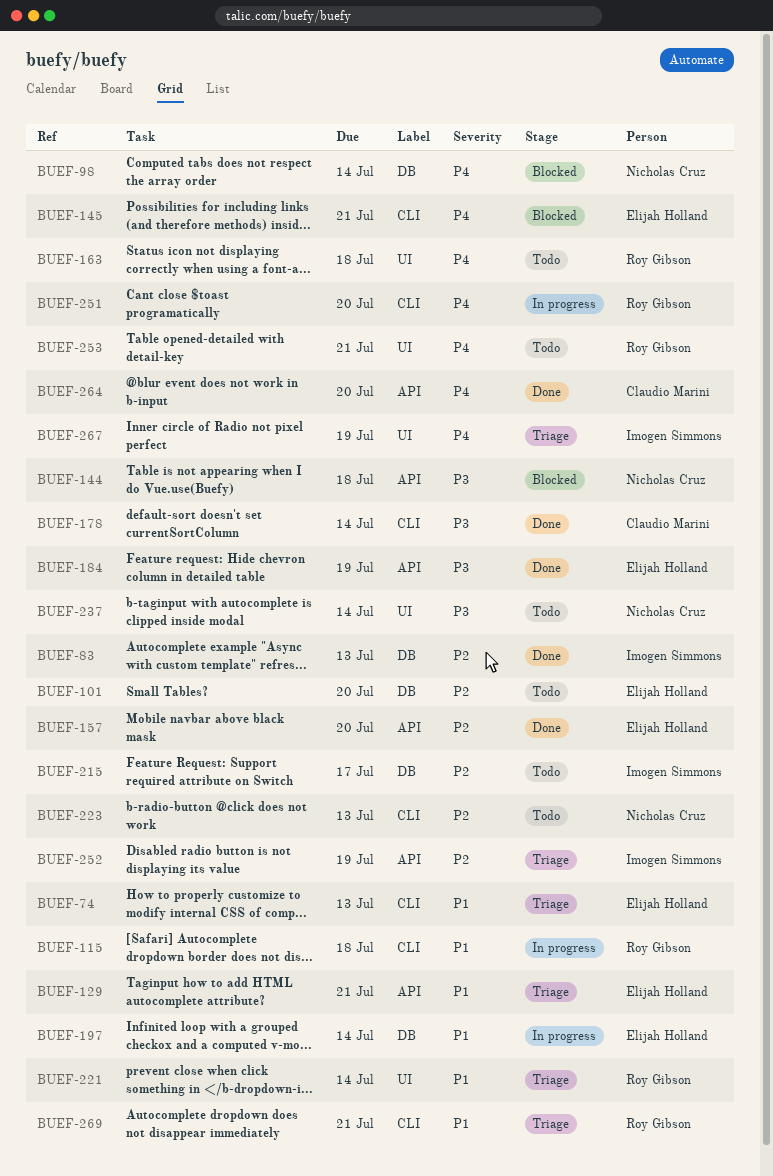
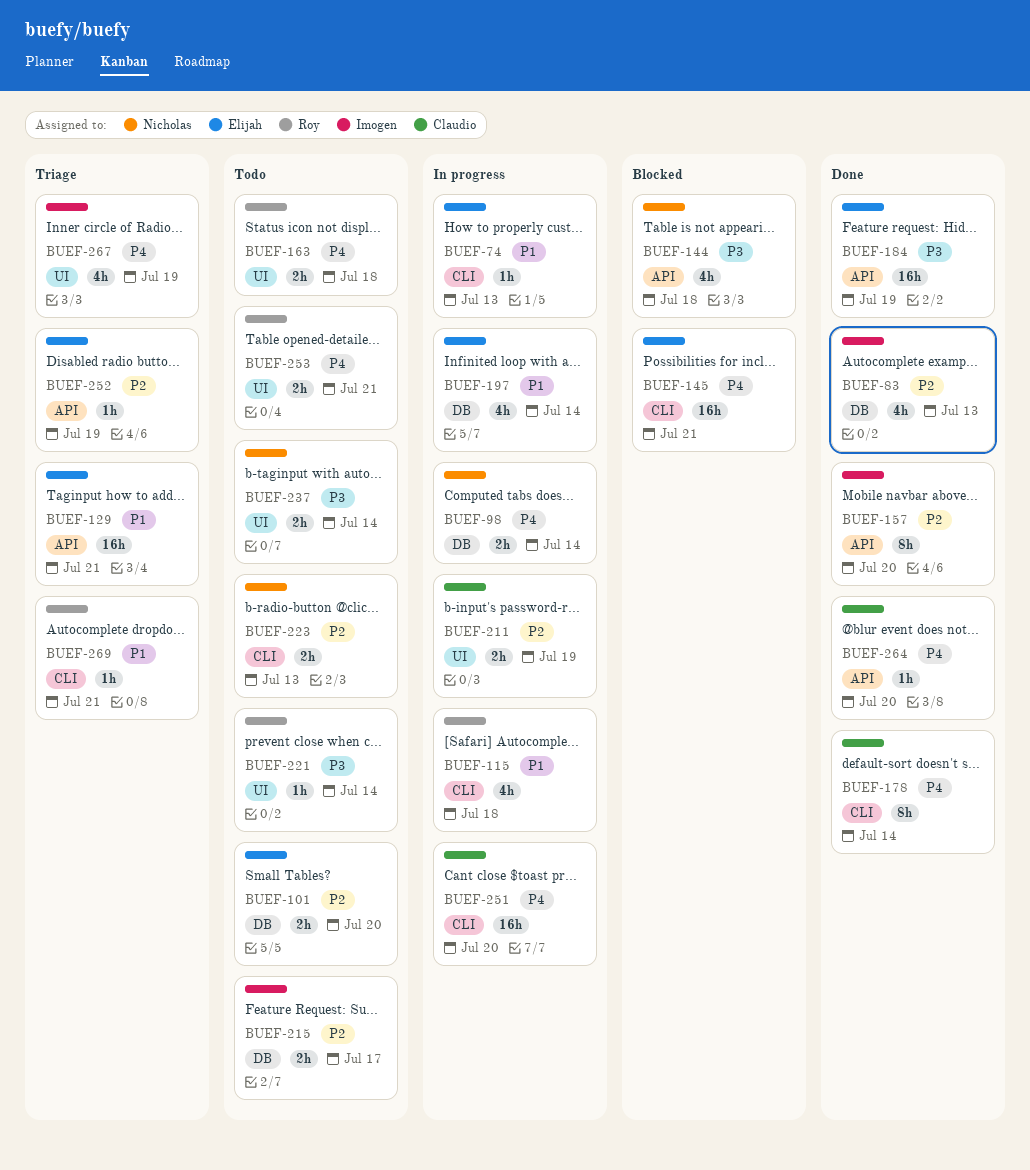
BUEF-74, status: Triage -> In progress
BUEF-98, status: Blocked -> In progress
BUEF-157, owner: Elijah Holland -> Imogen Simmons
BUEF-178, priority: P3 -> P4
BUEF-211: none -> present
BUEF-221, status: Triage -> Todo
BUEF-221, priority: P1 -> P3
BUEF-251, owner: Roy Gibson -> Claudio Marini
BUEF-252, owner: Imogen Simmons -> Elijah Holland

